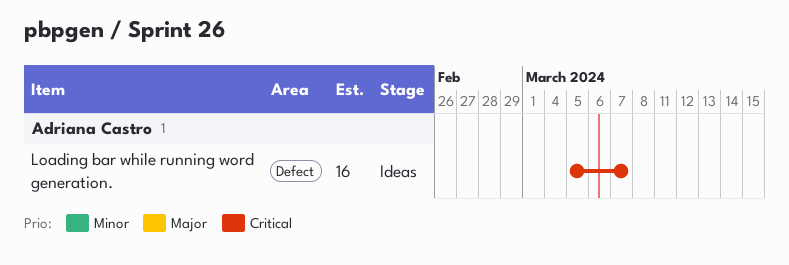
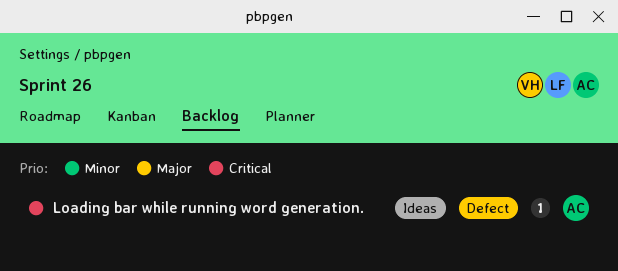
Loading bar while running word generation., estimate: 16 -> 1

